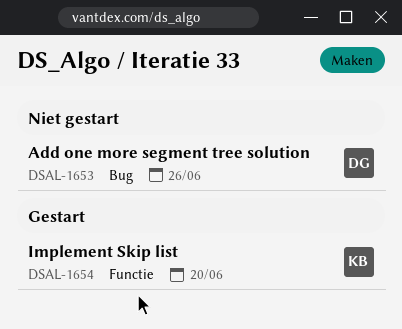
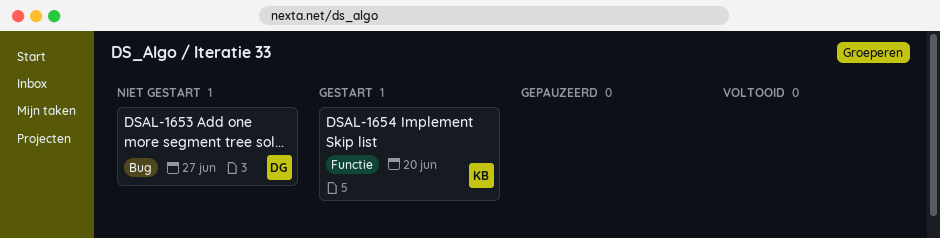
DSAL-1653, due: Jun 26 -> Jun 27

